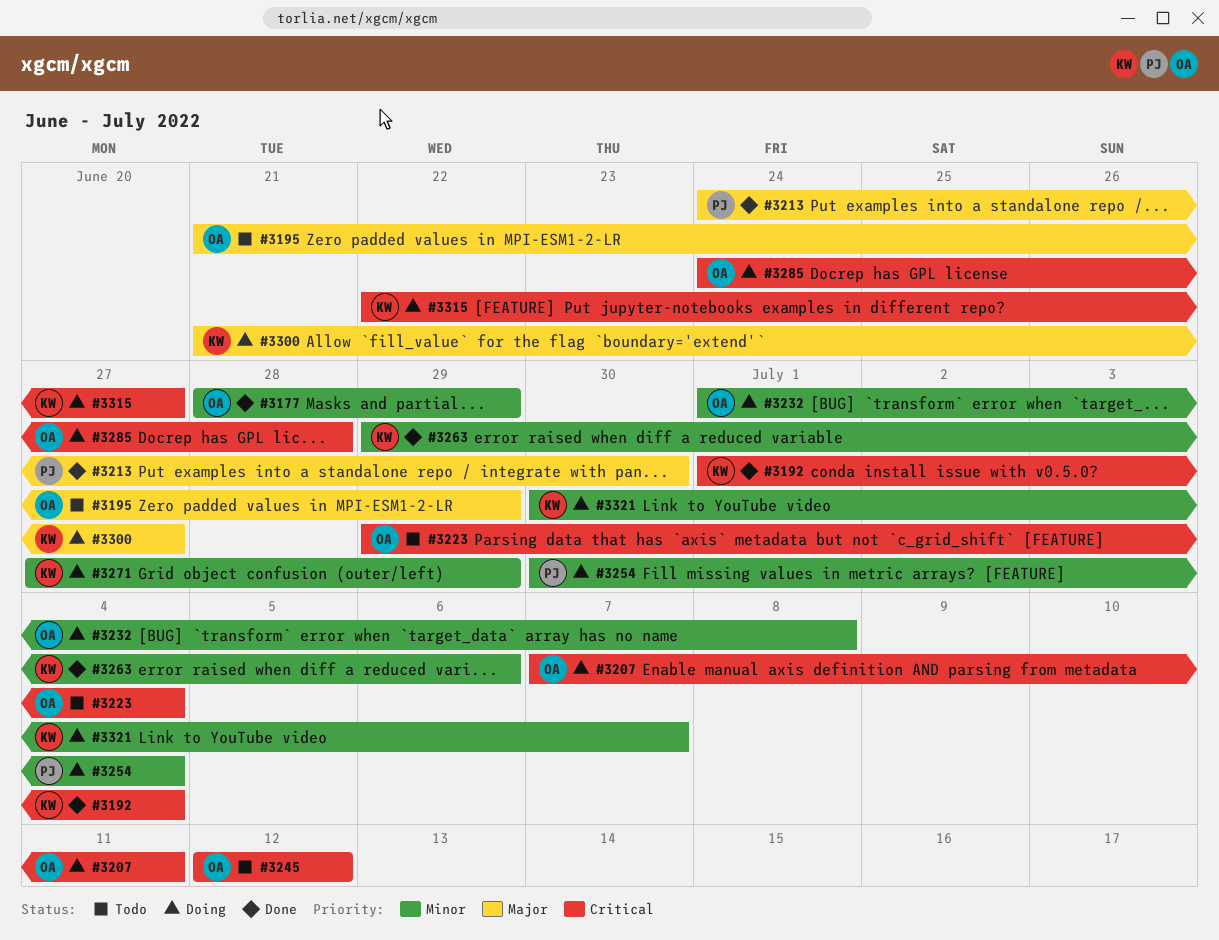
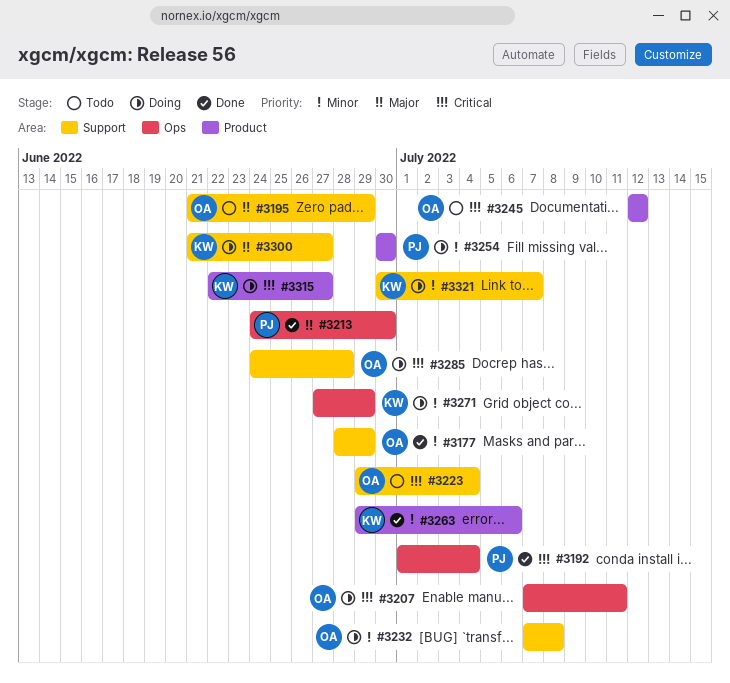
#3192, owner: KW -> PJ
#3232, start: Jul 1 -> Jul 7
#3254, due: Jul 4 -> Jun 30

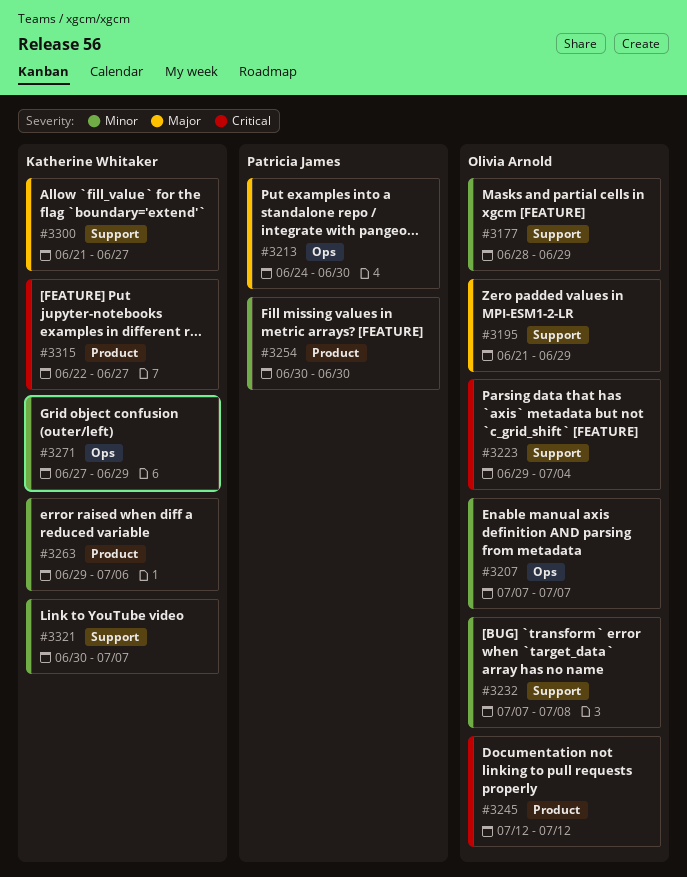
#3192: present -> none
#3207, priority: Critical -> Minor
#3207, due: Jul 11 -> Jul 7
#3285: present -> none

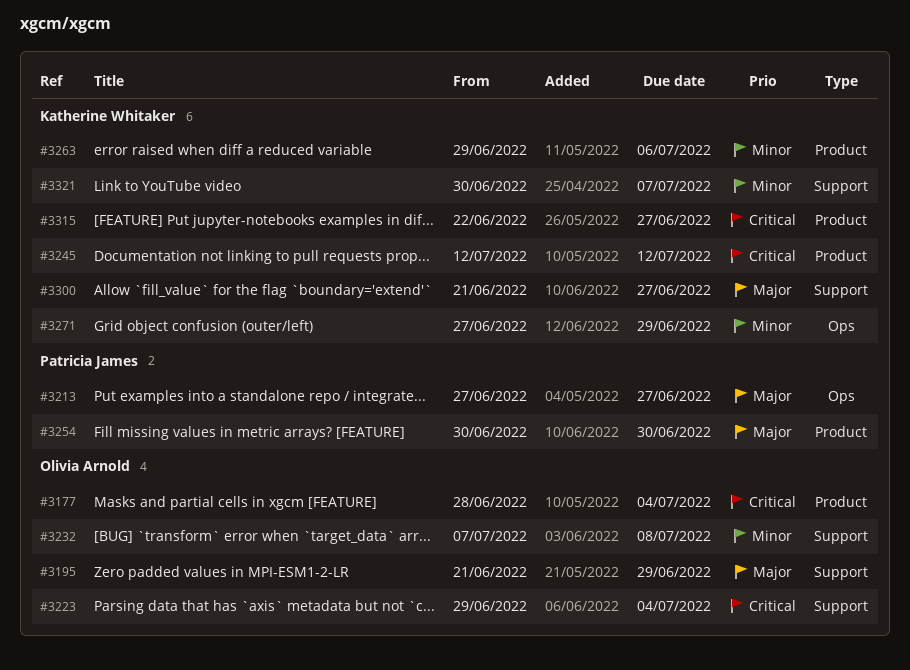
#3177, priority: Minor -> Critical
#3177, label: Support -> Product
#3177, due: Jun 29 -> Jul 4
#3207: present -> none
#3213, start: Jun 24 -> Jun 27
#3213, due: Jun 30 -> Jun 27
#3245, owner: Olivia Arnold -> Katherine Whitaker
#3254, priority: Minor -> Major

